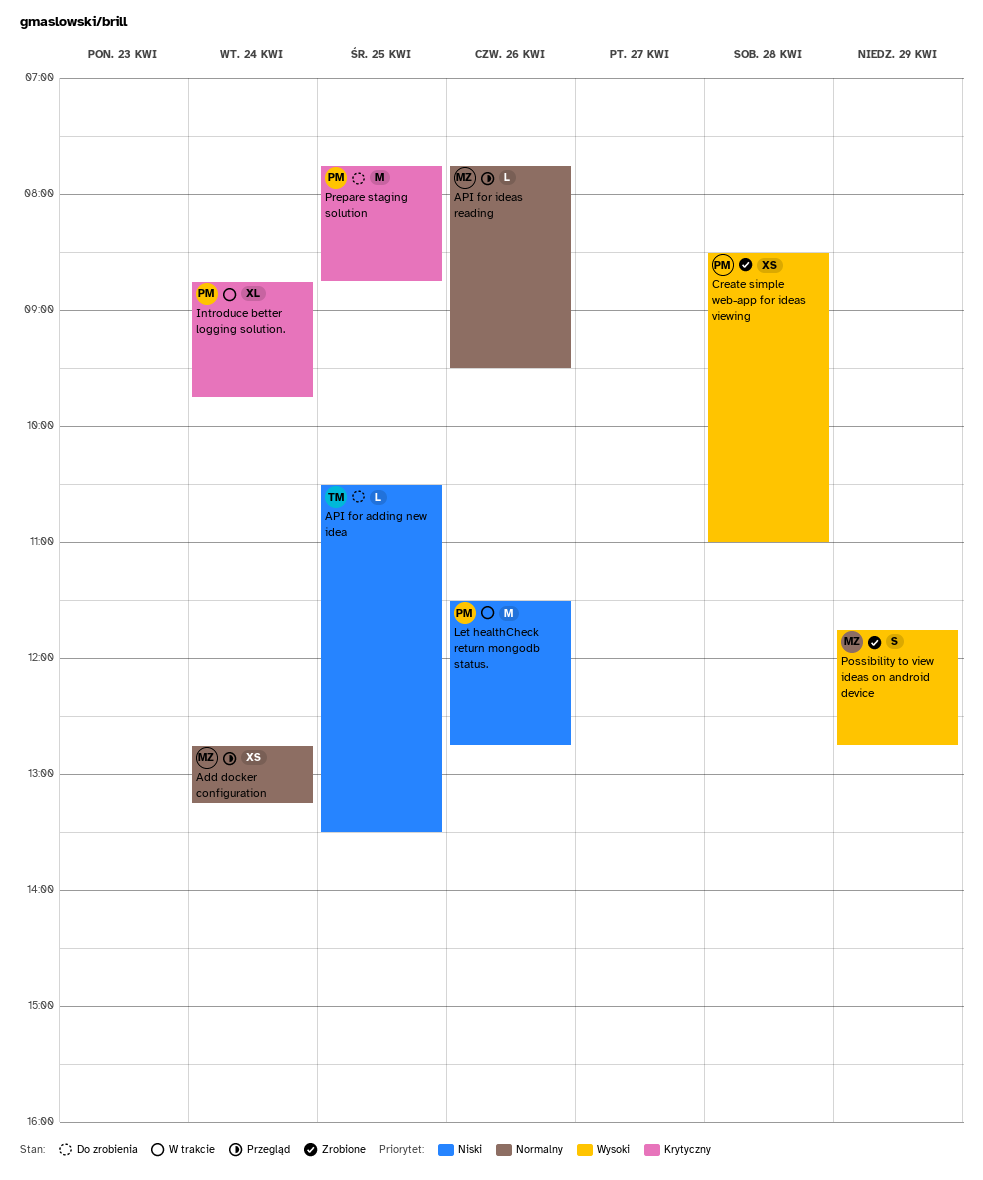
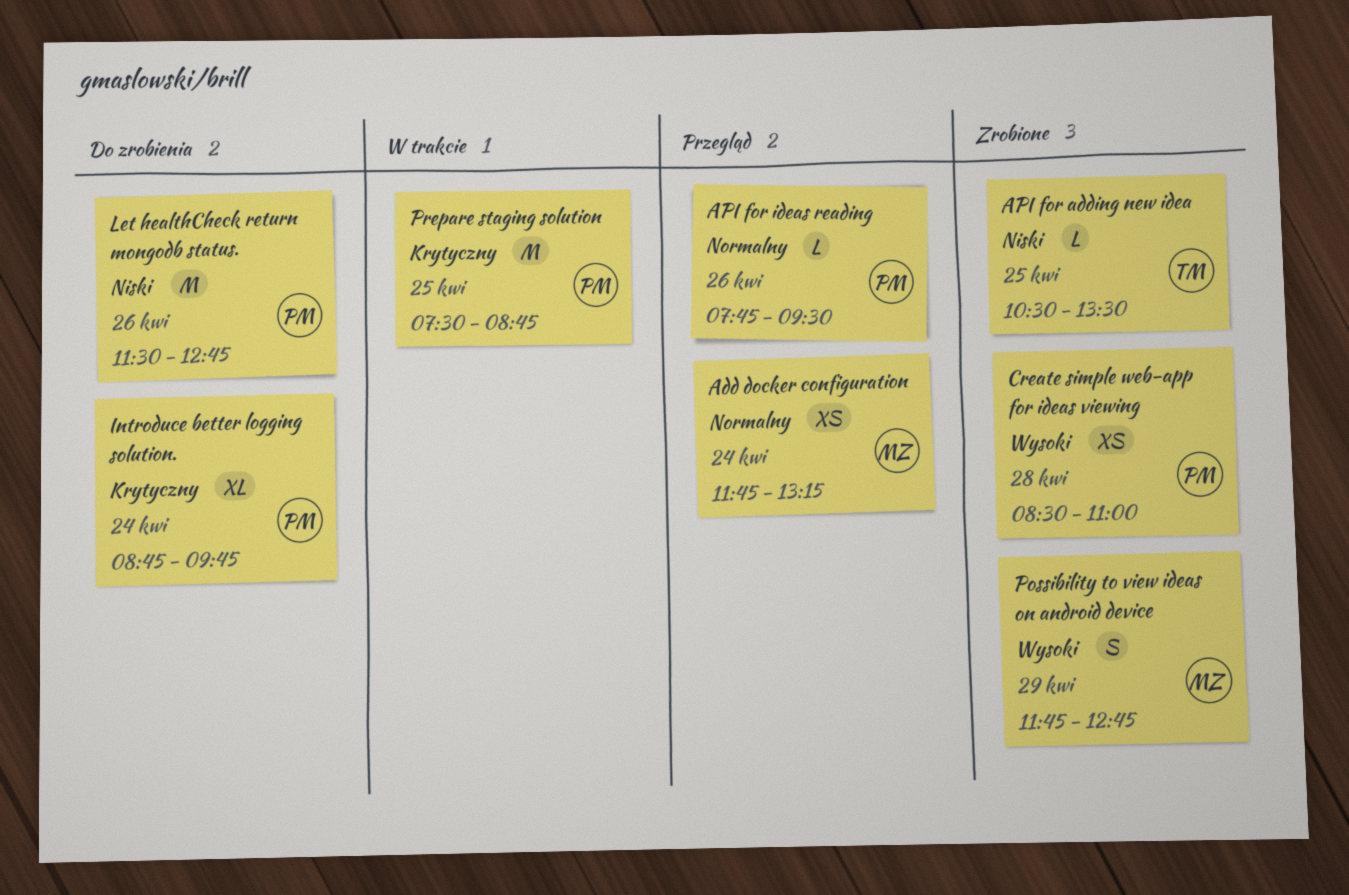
Add docker configuration, begins: 12:45 -> 11:45
API for adding new idea, status: Do zrobienia -> Zrobione
API for ideas reading, owner: MZ -> PM
Introduce better logging solution., status: W trakcie -> Do zrobienia
Let healthCheck return mongodb status., status: W trakcie -> Do zrobienia
Prepare staging solution, status: Do zrobienia -> W trakcie
Prepare staging solution, begins: 07:45 -> 07:30

